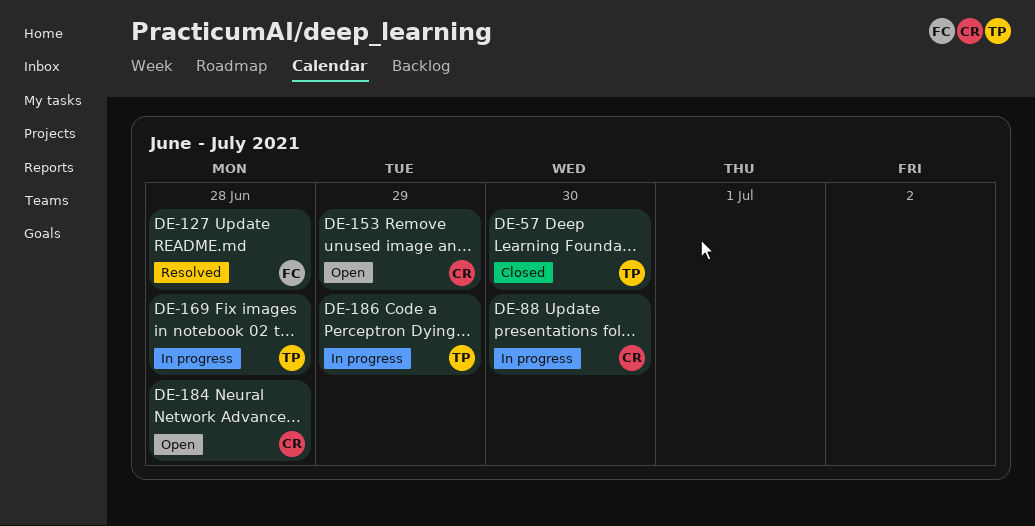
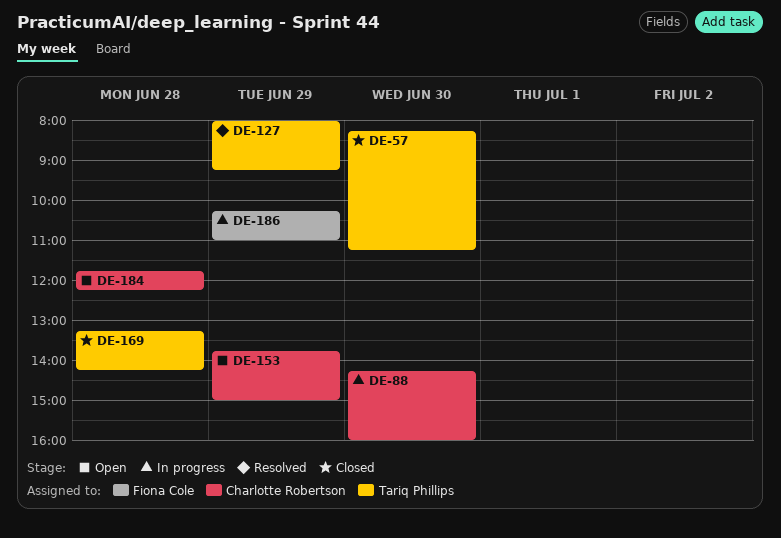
DE-127, owner: Fiona Cole -> Tariq Phillips
DE-127, day: Jun 28 -> Jun 29
DE-169, status: In progress -> Closed
DE-186, owner: Tariq Phillips -> Fiona Cole

